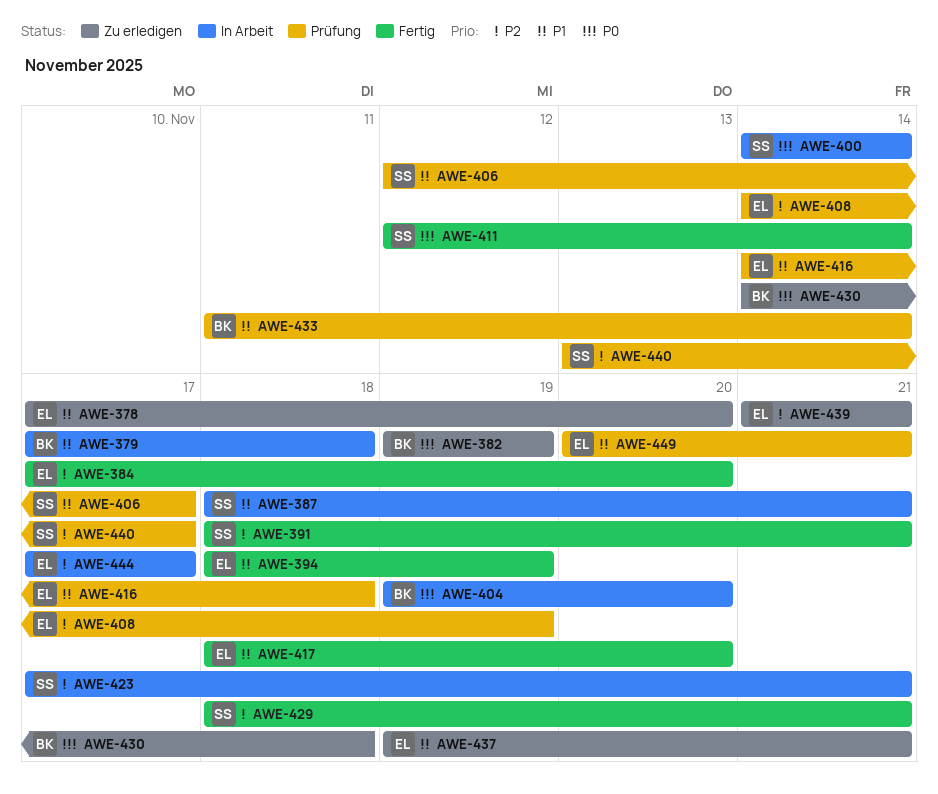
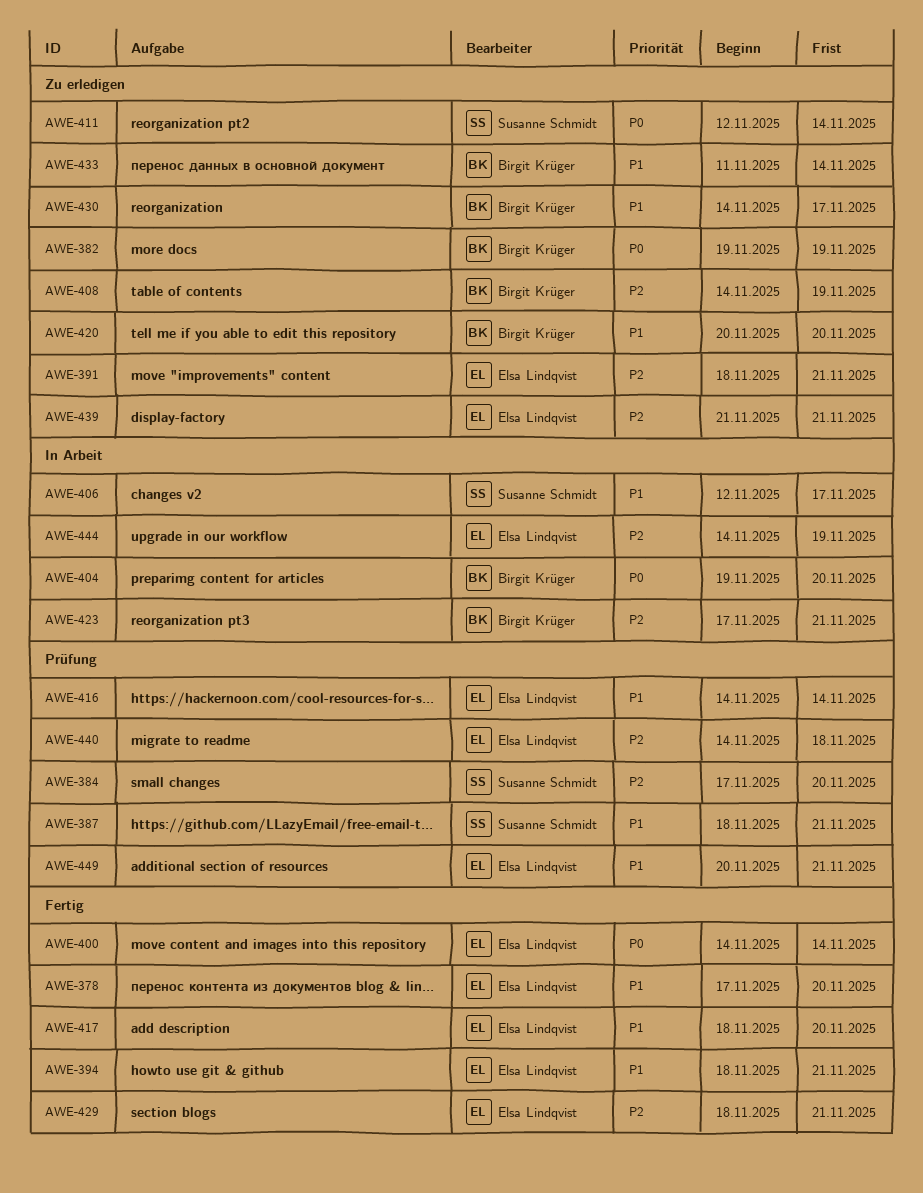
AWE-378, status: Zu erledigen -> Fertig
AWE-379: present -> none
AWE-384, status: Fertig -> Prüfung
AWE-384, owner: Elsa Lindqvist -> Susanne Schmidt
AWE-387, status: In Arbeit -> Prüfung
AWE-391, status: Fertig -> Zu erledigen
AWE-391, owner: Susanne Schmidt -> Elsa Lindqvist
AWE-394, due: Nov 19 -> Nov 21
AWE-400, status: In Arbeit -> Fertig
AWE-400, owner: Susanne Schmidt -> Elsa Lindqvist
AWE-406, status: Prüfung -> In Arbeit
AWE-408, status: Prüfung -> Zu erledigen
AWE-408, owner: Elsa Lindqvist -> Birgit Krüger
AWE-411, status: Fertig -> Zu erledigen
AWE-416, due: Nov 18 -> Nov 14
AWE-420: none -> present
AWE-423, owner: Susanne Schmidt -> Birgit Krüger
AWE-429, owner: Susanne Schmidt -> Elsa Lindqvist
AWE-430, priority: P0 -> P1
AWE-430, due: Nov 18 -> Nov 17
AWE-433, status: Prüfung -> Zu erledigen
AWE-437: present -> none
AWE-440, owner: Susanne Schmidt -> Elsa Lindqvist
AWE-440, start: Nov 13 -> Nov 14
AWE-440, due: Nov 17 -> Nov 18
AWE-444, start: Nov 17 -> Nov 14
AWE-444, due: Nov 17 -> Nov 19

